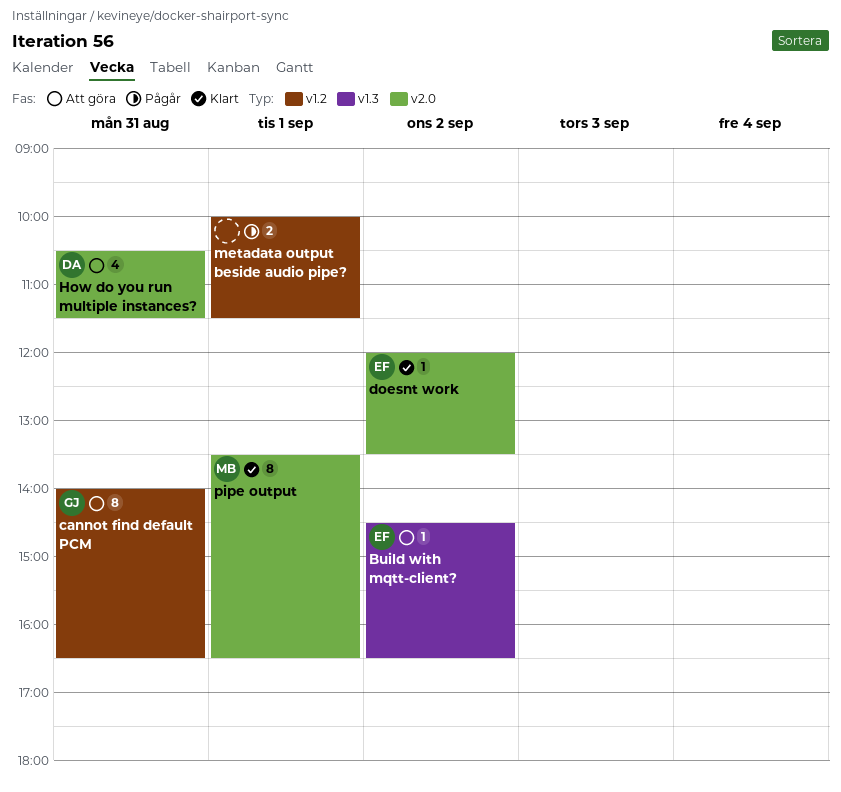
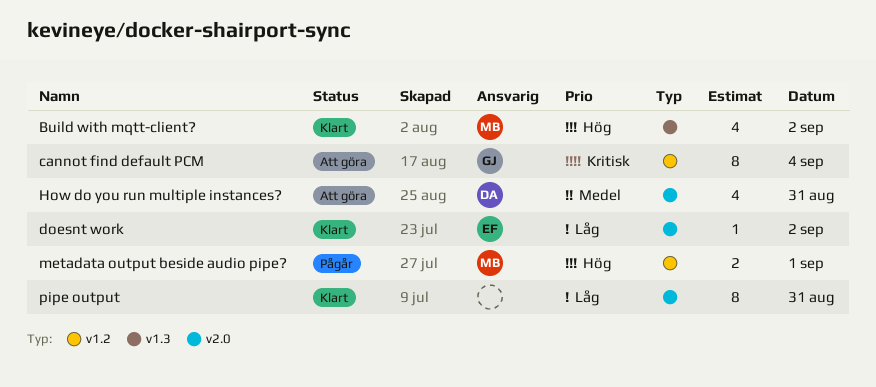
Build with mqtt-client?, status: Att göra -> Klart
Build with mqtt-client?, owner: EF -> MB
Build with mqtt-client?, estimate: 1 -> 4
cannot find default PCM, day: Aug 31 -> Sep 4
metadata output beside audio pipe?, owner: none -> MB
pipe output, owner: MB -> none
pipe output, day: Sep 1 -> Aug 31

